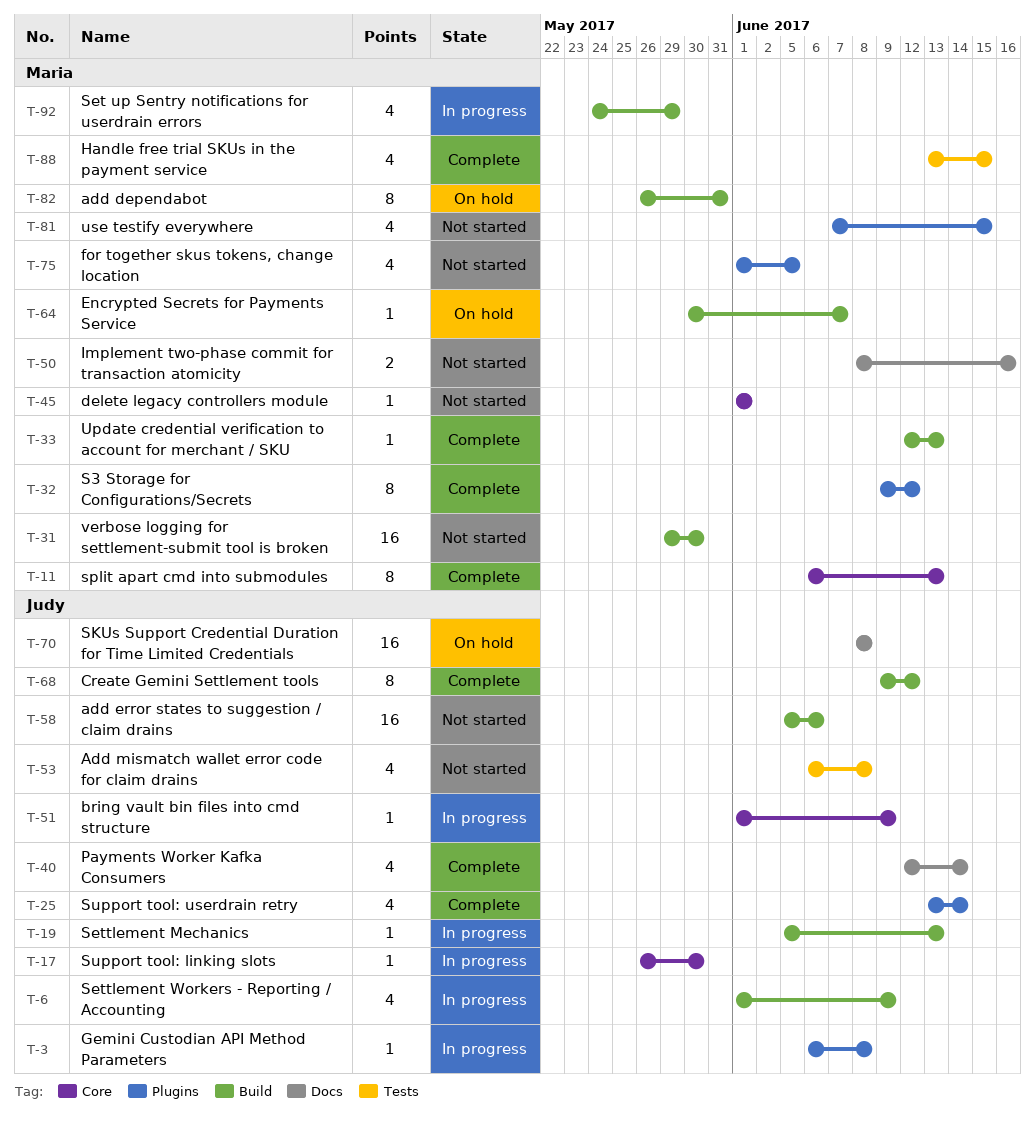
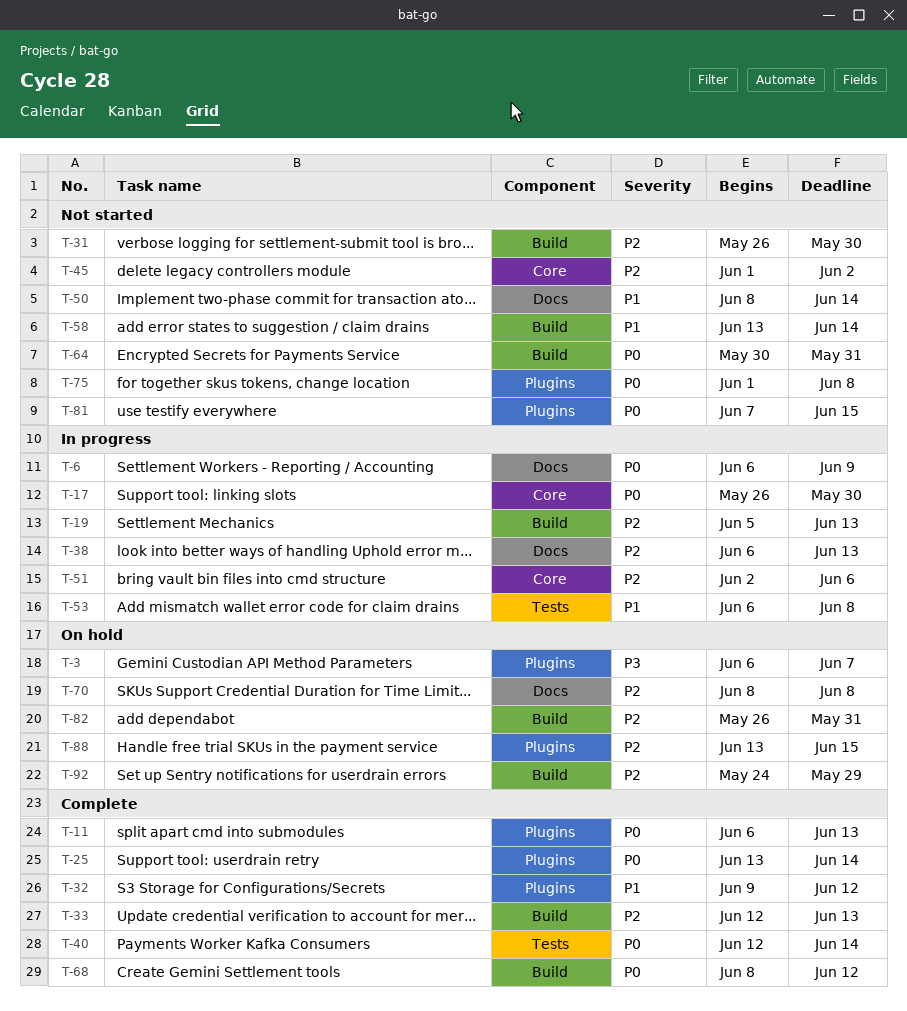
T-3, status: In progress -> On hold
T-3, due: Jun 8 -> Jun 7
T-6, label: Build -> Docs
T-6, start: Jun 1 -> Jun 6
T-11, label: Core -> Plugins
T-31, start: May 29 -> May 26
T-38: none -> present
T-40, label: Docs -> Tests
T-45, due: Jun 1 -> Jun 2
T-50, due: Jun 16 -> Jun 14
T-51, start: Jun 1 -> Jun 2
T-51, due: Jun 9 -> Jun 6
T-53, status: Not started -> In progress
T-58, start: Jun 5 -> Jun 13
T-58, due: Jun 6 -> Jun 14
T-64, status: On hold -> Not started
T-64, due: Jun 7 -> May 31
T-68, start: Jun 9 -> Jun 8
T-75, due: Jun 5 -> Jun 8
T-88, status: Complete -> On hold
T-88, label: Tests -> Plugins
T-92, status: In progress -> On hold

